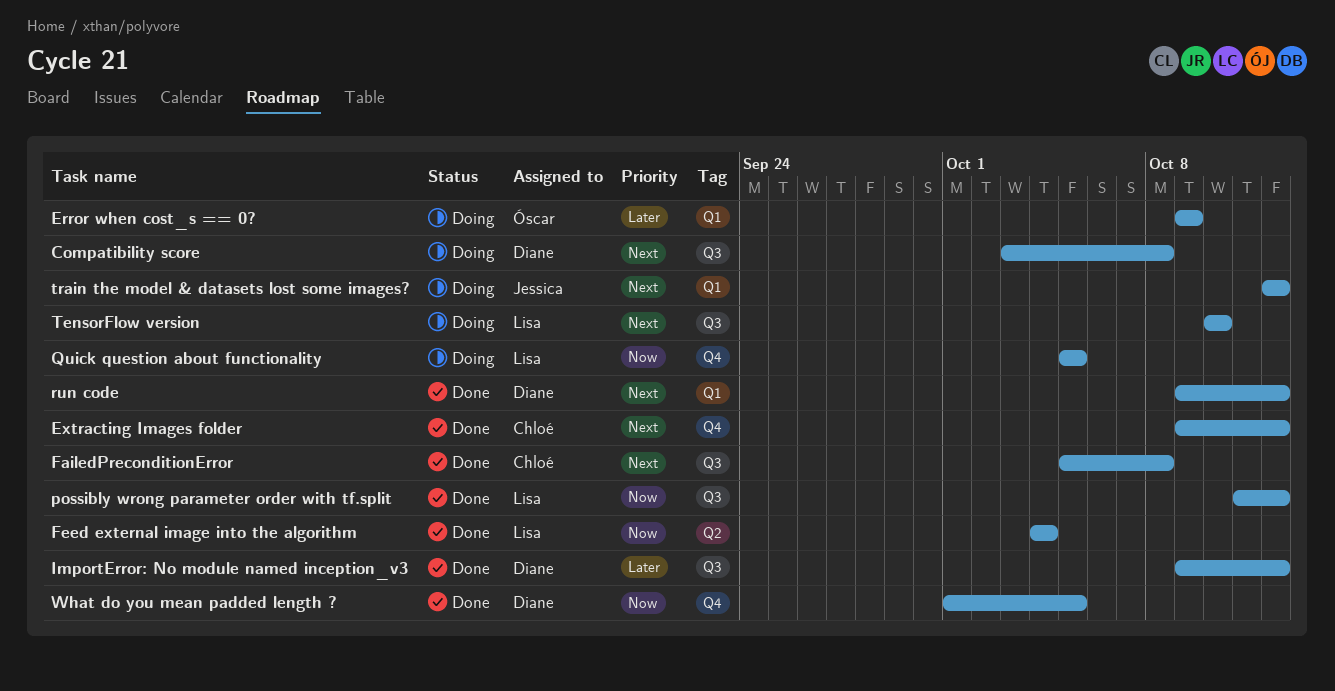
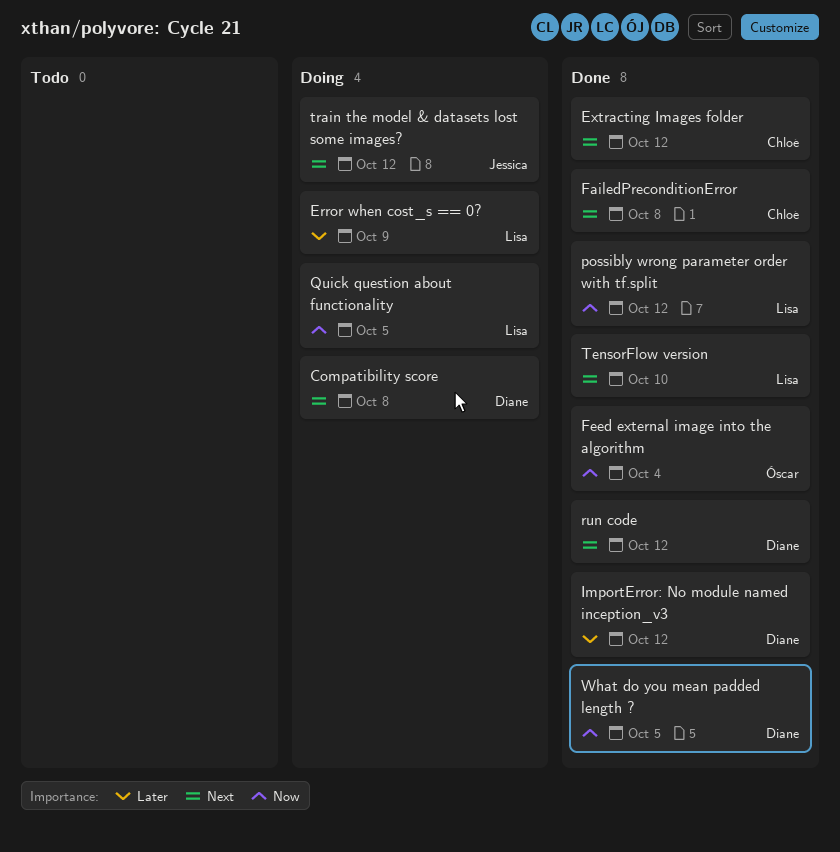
Error when cost_s == 0?, owner: Óscar -> Lisa
Feed external image into the algorithm, owner: Lisa -> Óscar
TensorFlow version, status: Doing -> Done

